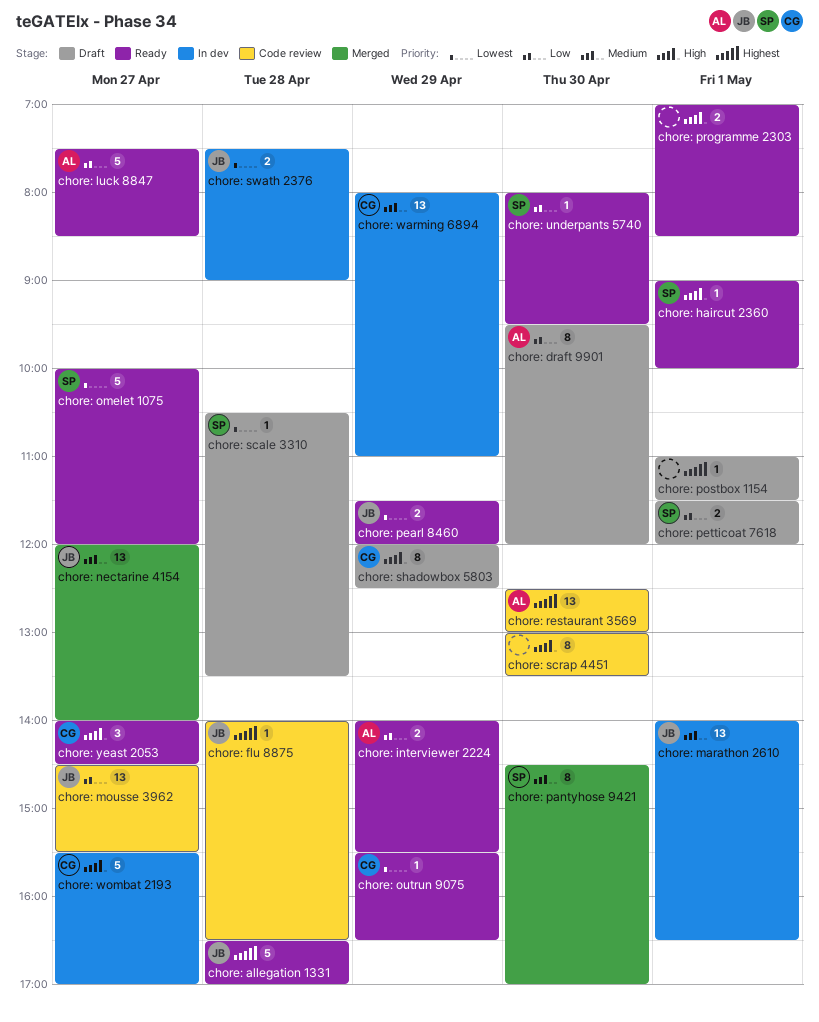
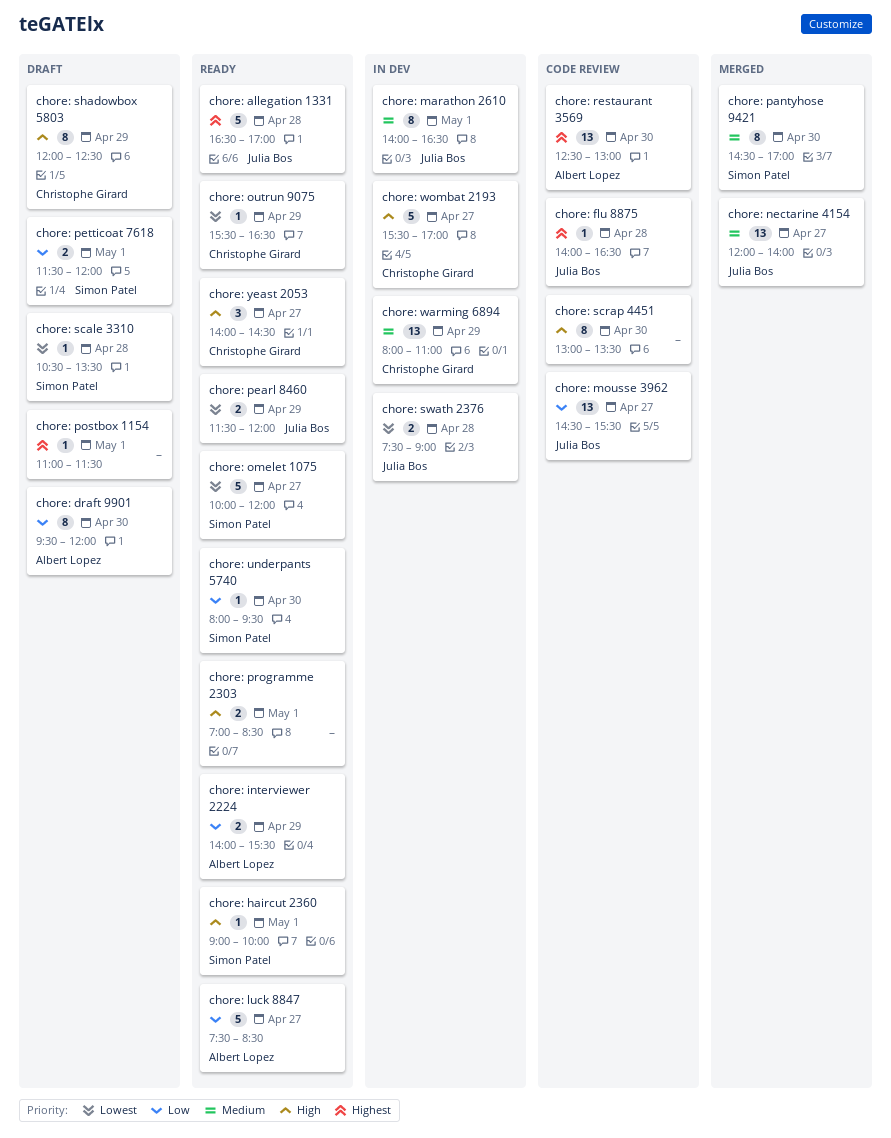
chore: marathon 2610, estimate: 13 -> 8

